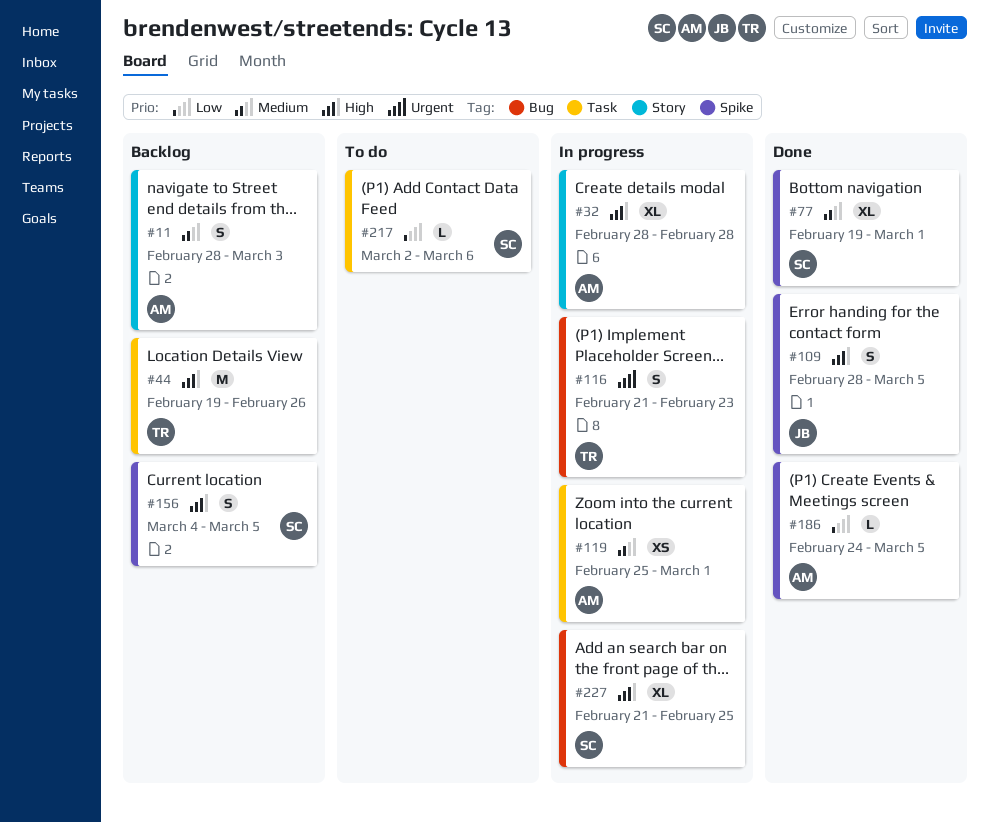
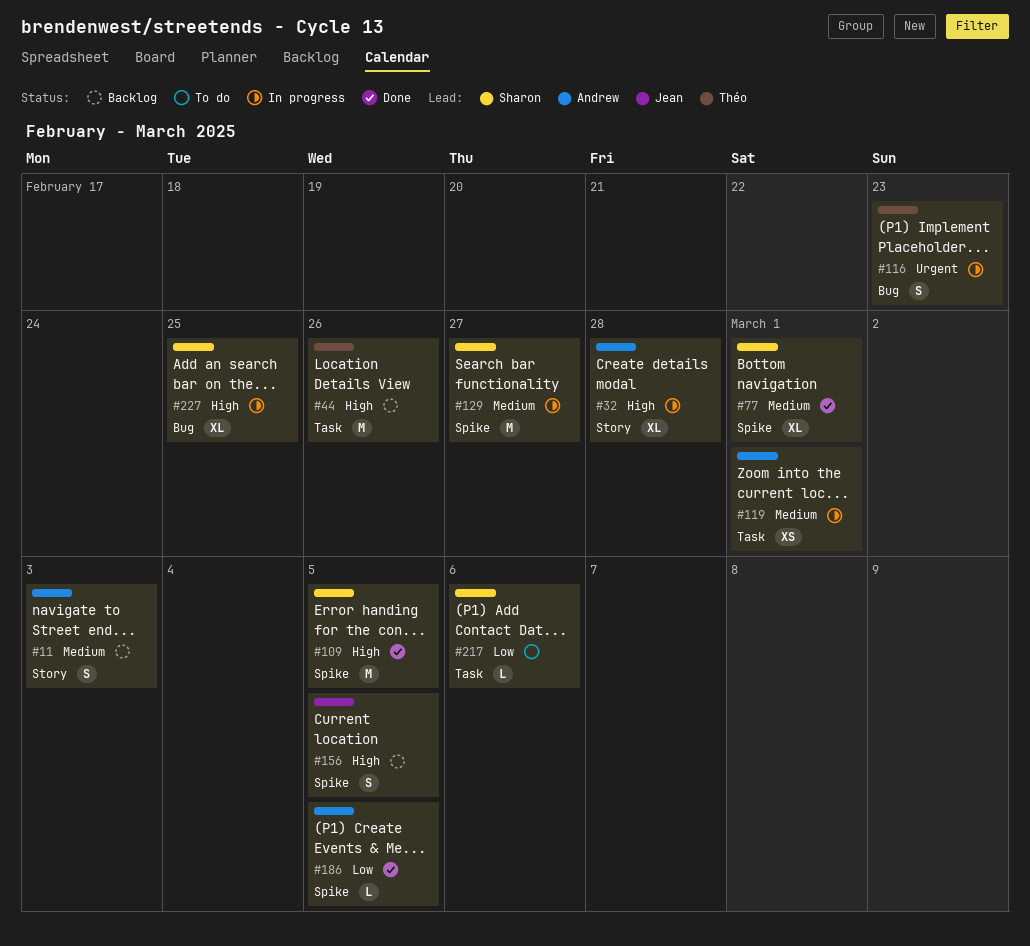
#109, owner: Jean -> Sharon
#109, estimate: S -> M
#129: none -> present
#156, owner: Sharon -> Jean

